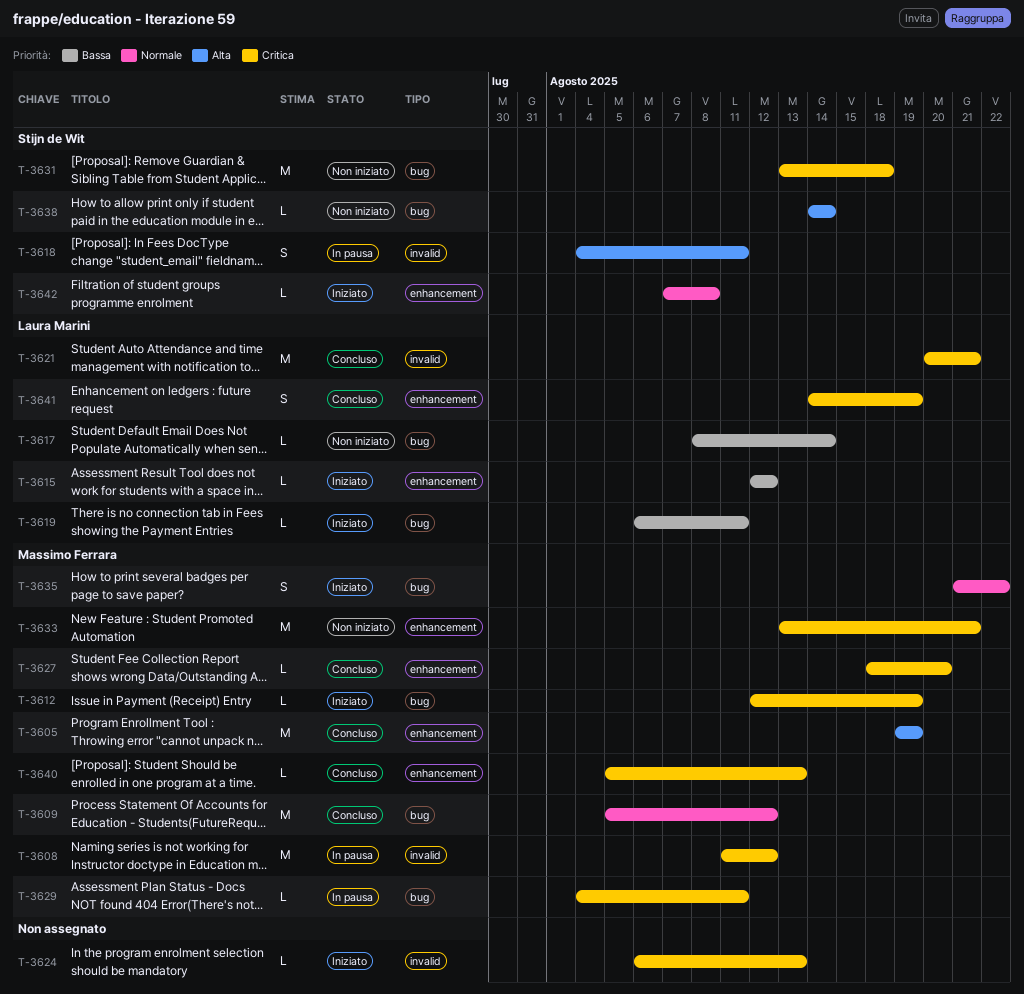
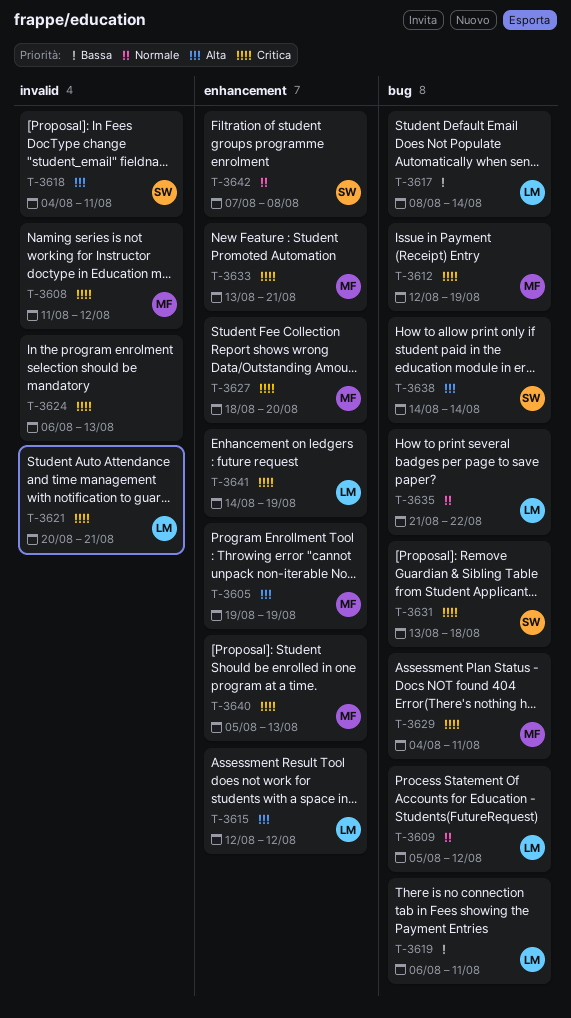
T-3609, owner: Massimo Ferrara -> Laura Marini
T-3615, priority: Bassa -> Alta
T-3635, owner: Massimo Ferrara -> Laura Marini

